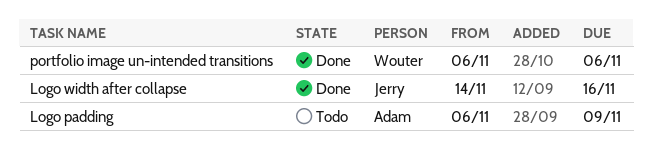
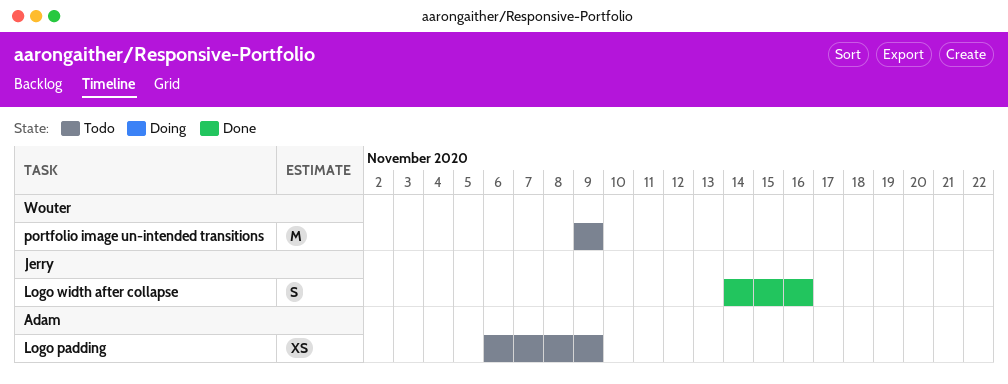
portfolio image un-intended transitions, status: Done -> Todo
portfolio image un-intended transitions, start: Nov 6 -> Nov 9
portfolio image un-intended transitions, due: Nov 6 -> Nov 9

